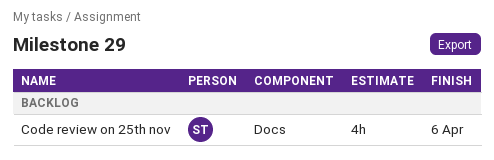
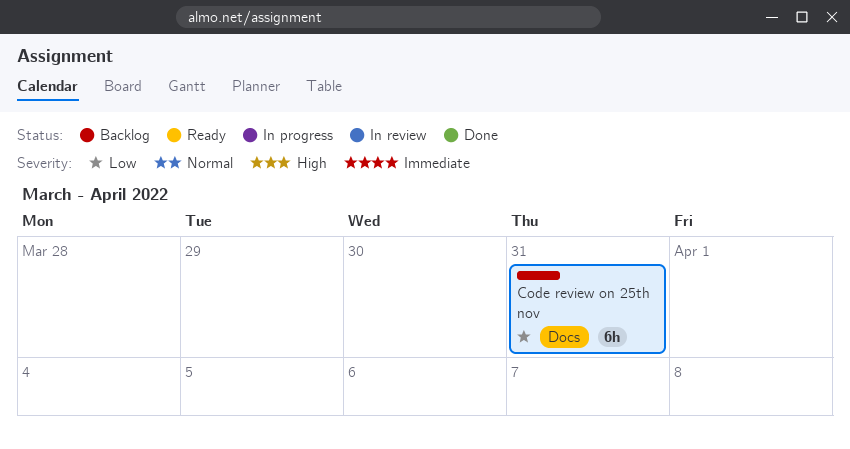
Code review on 25th nov, estimate: 4h -> 6h
Code review on 25th nov, due: Apr 6 -> Mar 31

